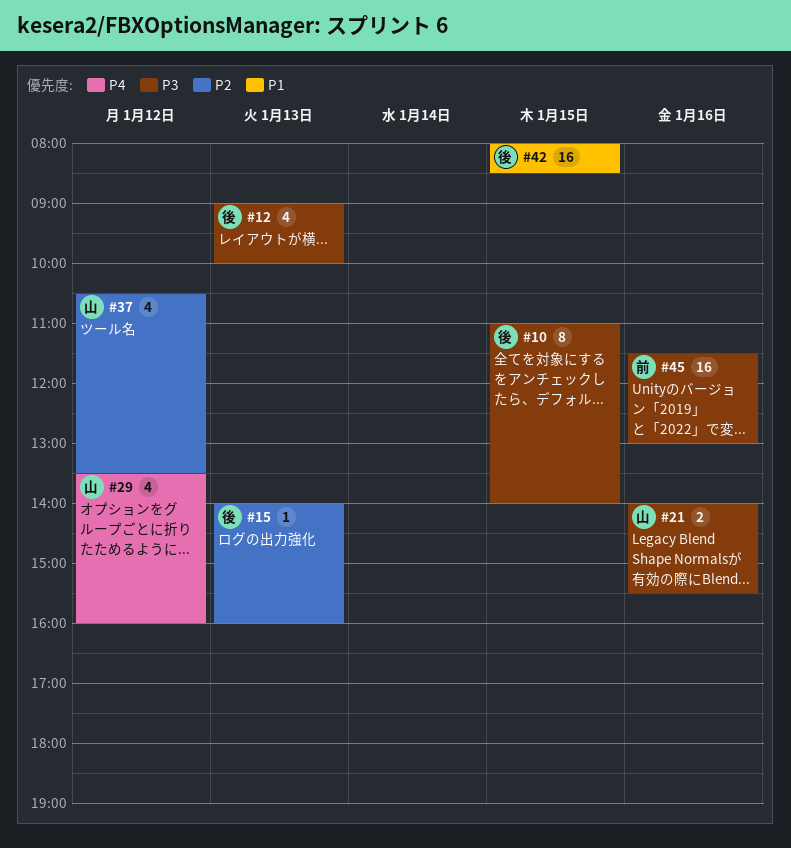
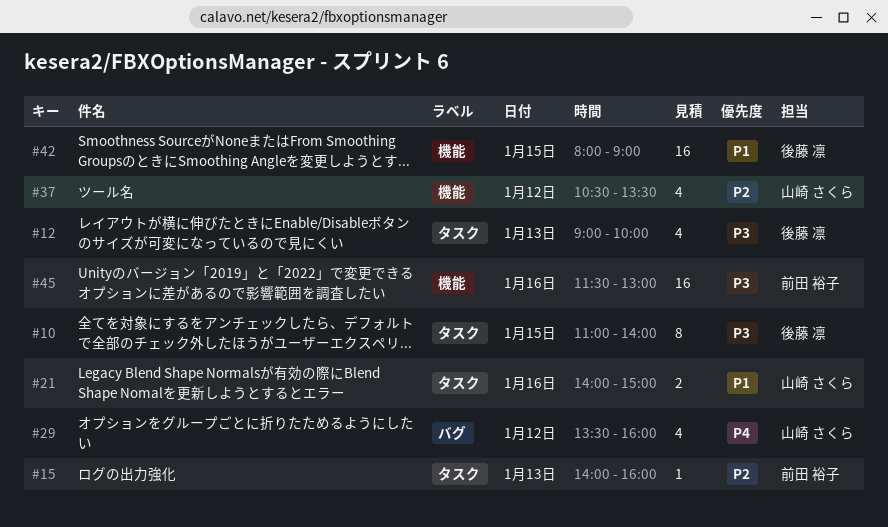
#15, owner: 後藤 凛 -> 前田 裕子
#21, priority: P3 -> P1
#21, ends: 15:30 -> 15:00
#42, ends: 08:30 -> 09:00

